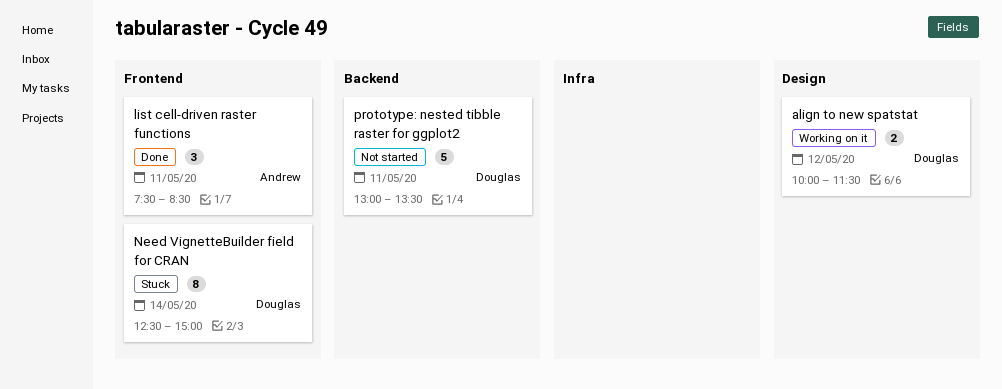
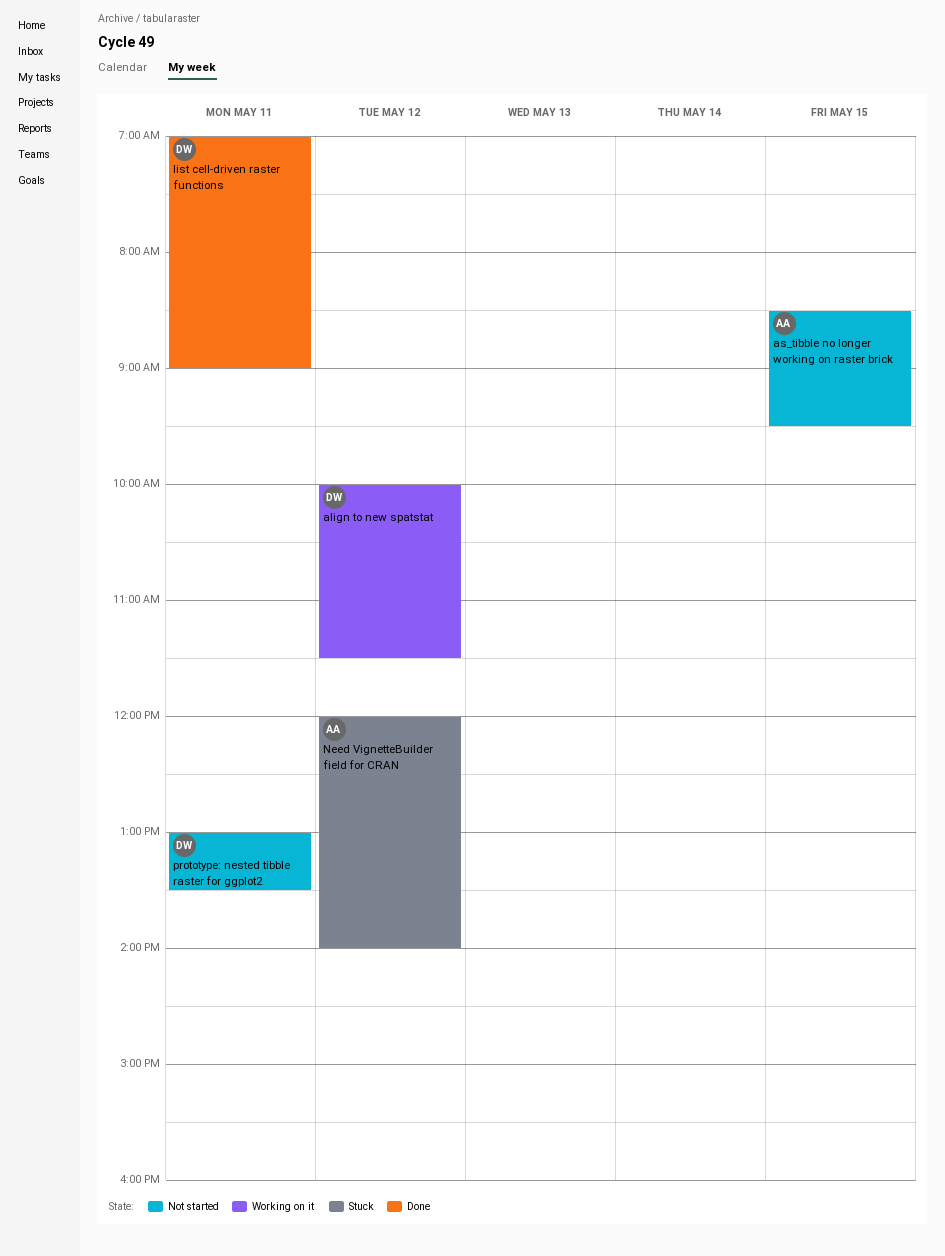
as_tibble no longer working on raster brick: none -> present
list cell-driven raster functions, owner: Andrew -> Douglas
list cell-driven raster functions, begins: 07:30 -> 07:00
list cell-driven raster functions, ends: 08:30 -> 09:00
Need VignetteBuilder field for CRAN, owner: Douglas -> Andrew
Need VignetteBuilder field for CRAN, day: May 14 -> May 12
Need VignetteBuilder field for CRAN, begins: 12:30 -> 12:00
Need VignetteBuilder field for CRAN, ends: 15:00 -> 14:00

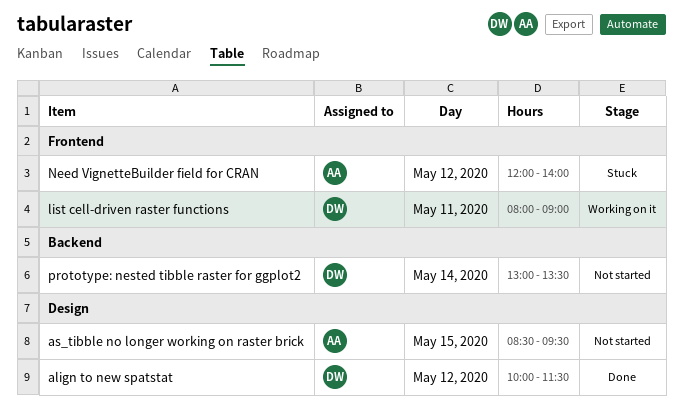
align to new spatstat, status: Working on it -> Done
list cell-driven raster functions, status: Done -> Working on it
list cell-driven raster functions, begins: 07:00 -> 08:00
prototype: nested tibble raster for ggplot2, day: May 11 -> May 14

